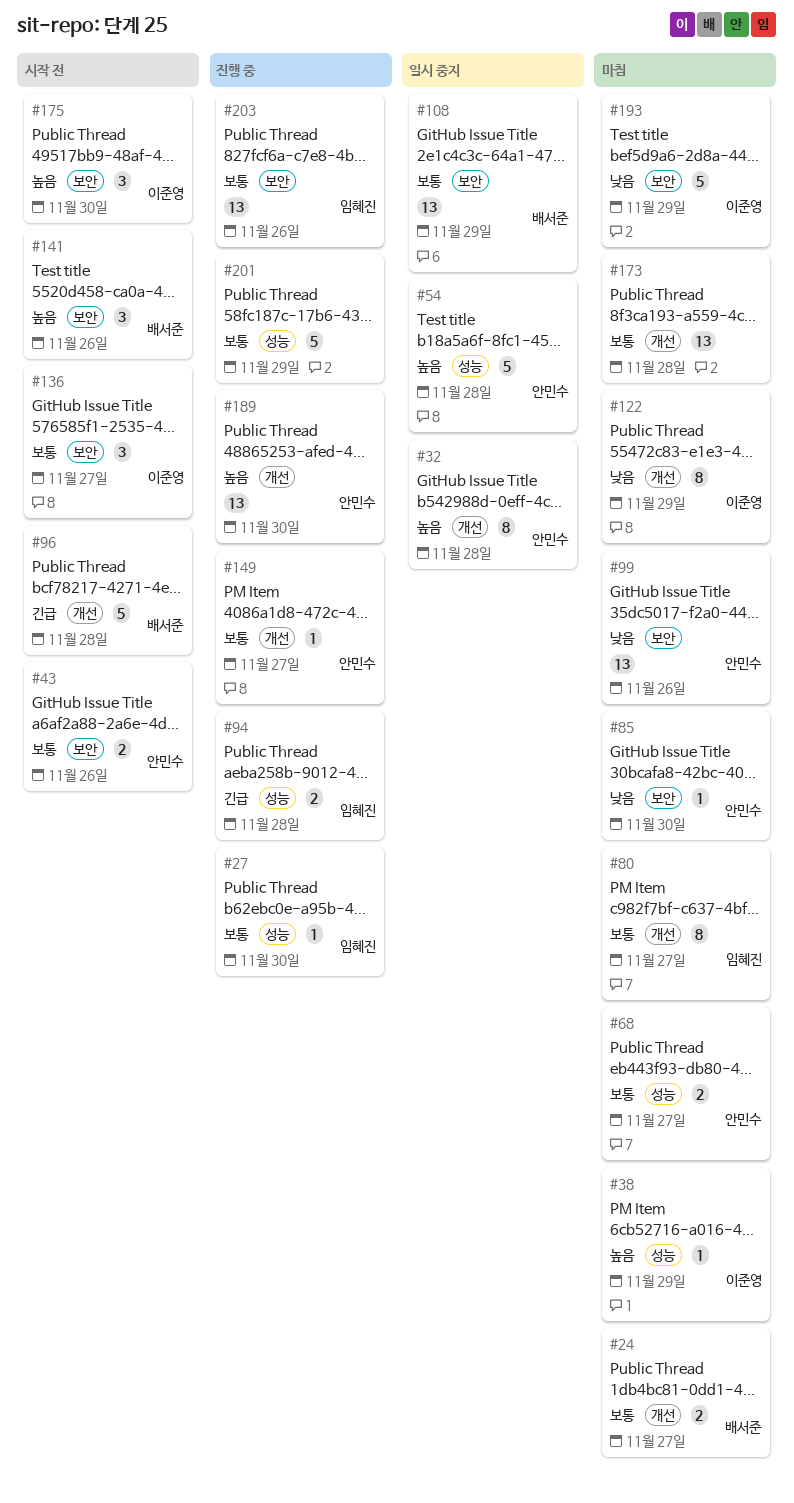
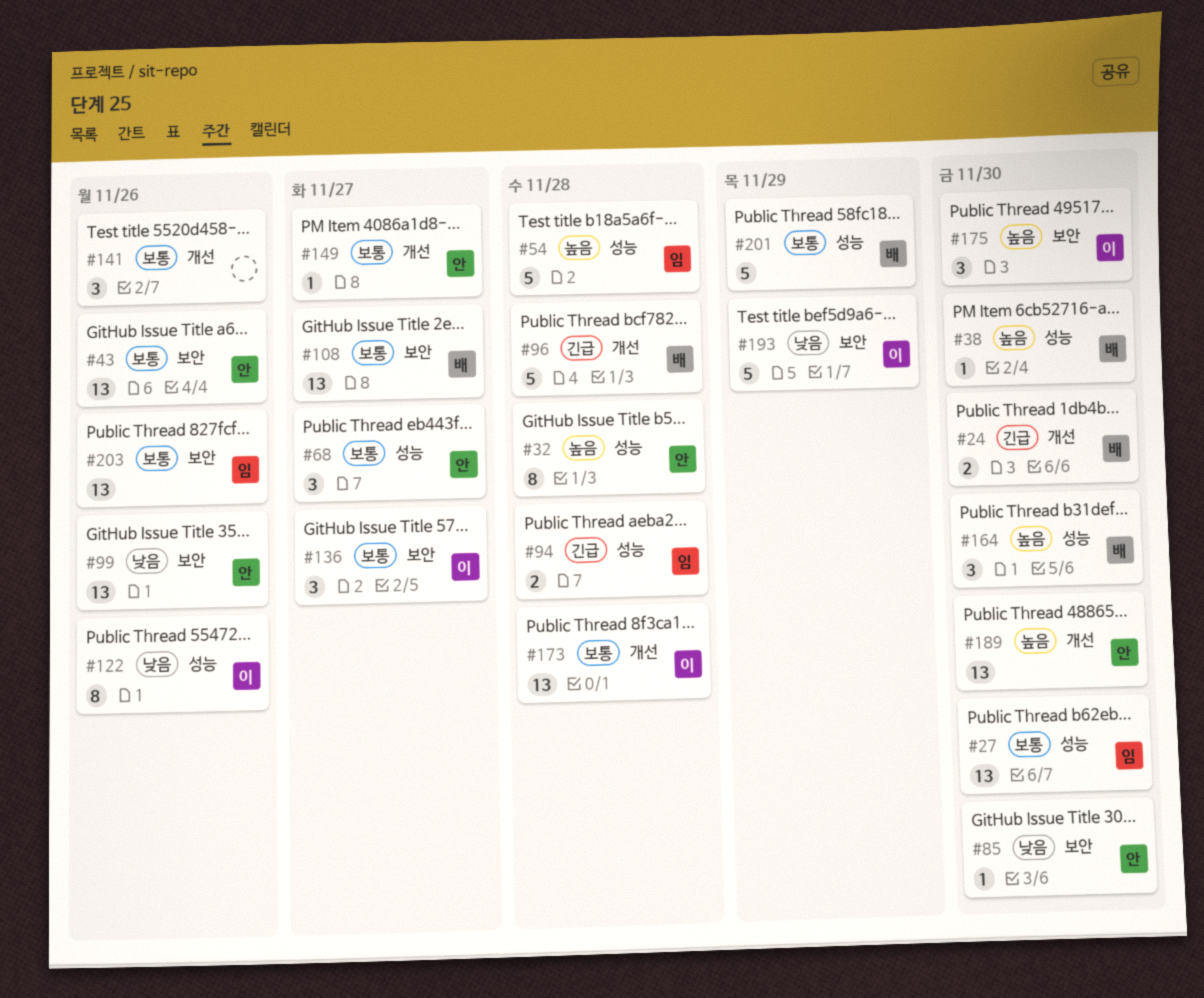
#24, priority: 보통 -> 긴급
#24, due: Nov 27 -> Nov 30
#27, estimate: 1 -> 13
#32, label: 개선 -> 성능
#38, owner: 이준영 -> 배서준
#38, due: Nov 29 -> Nov 30
#43, estimate: 2 -> 13
#54, owner: 안민수 -> 임혜진
#68, estimate: 2 -> 3
#80: present -> none
#108, due: Nov 29 -> Nov 27
#122, label: 개선 -> 성능
#122, due: Nov 29 -> Nov 26
#141, owner: 배서준 -> none
#141, priority: 높음 -> 보통
#141, label: 보안 -> 개선
#164: none -> present
#173, owner: none -> 이준영
#201, owner: none -> 배서준

